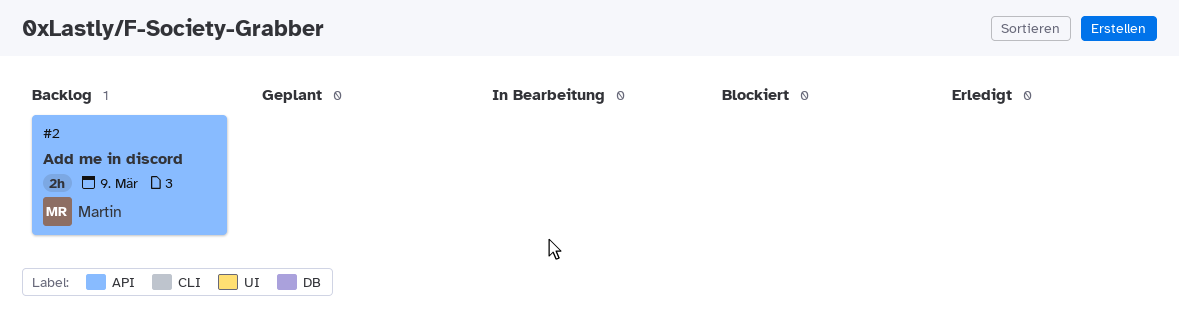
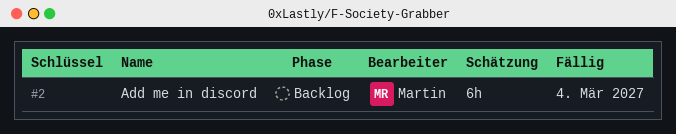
#2, estimate: 2h -> 6h
#2, due: Mar 9 -> Mar 4

